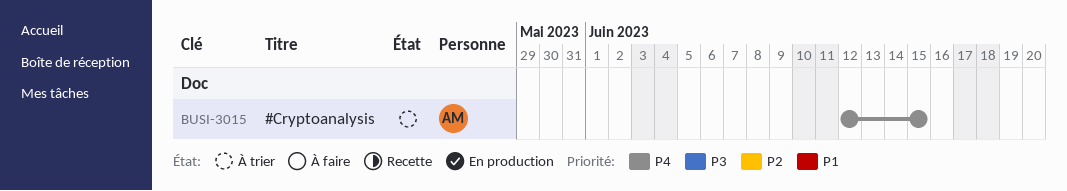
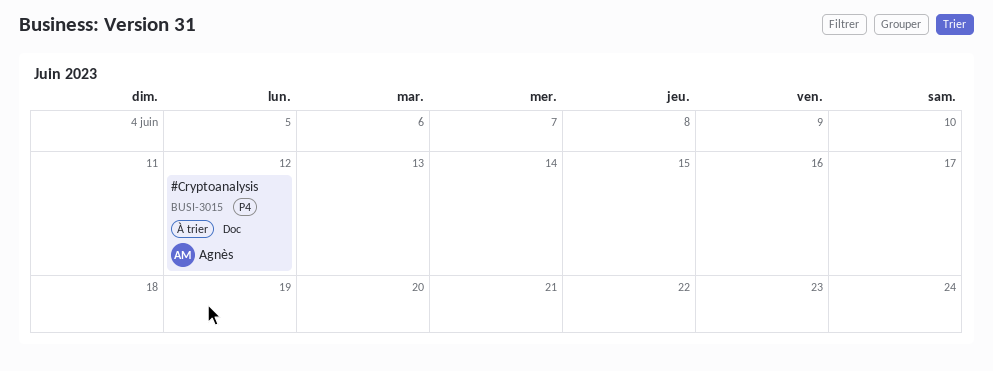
BUSI-3015, due: Jun 15 -> Jun 12

